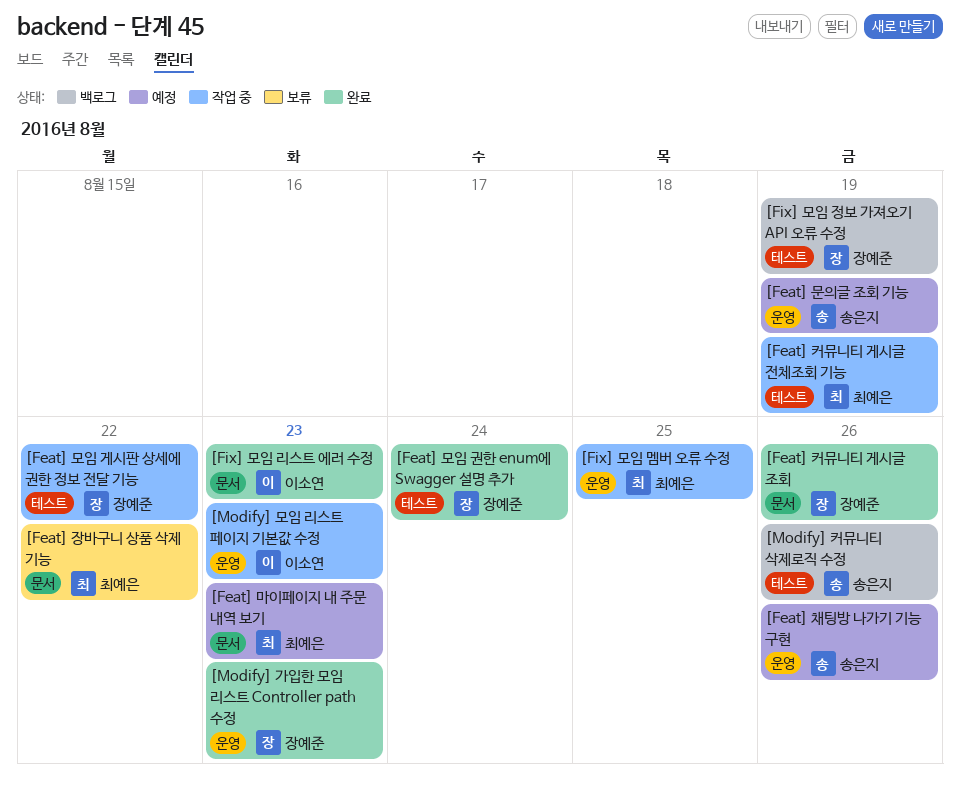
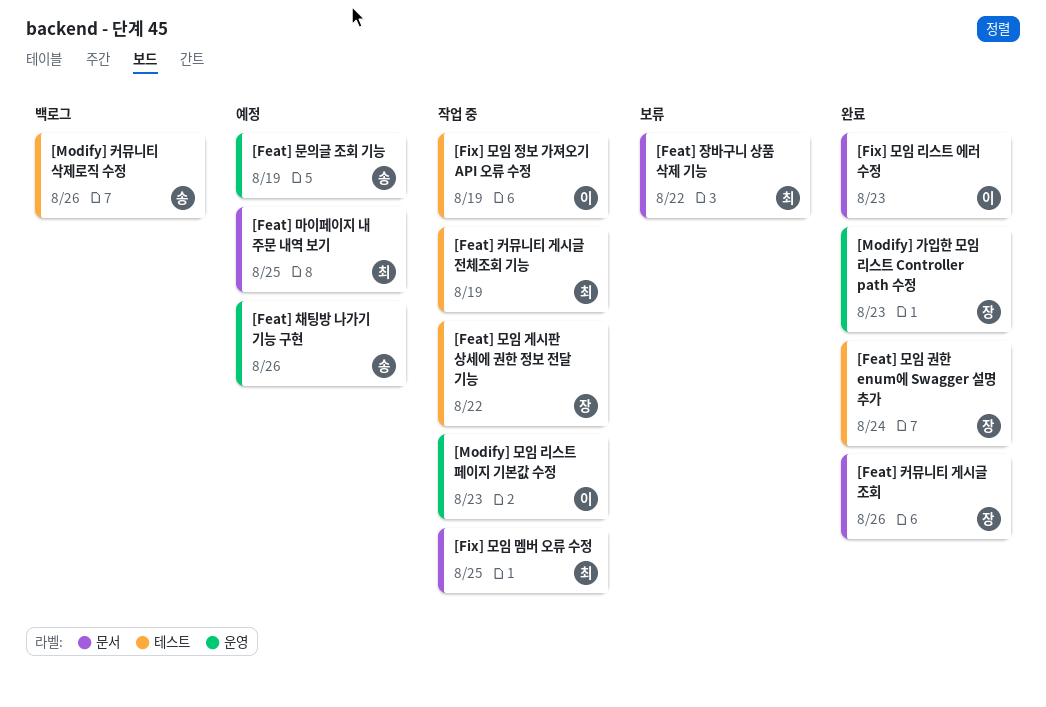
[Feat] 마이페이지 내 주문 내역 보기, due: Aug 23 -> Aug 25
[Fix] 모임 멤버 오류 수정, label: 운영 -> 문서
[Fix] 모임 정보 가져오기 API 오류 수정, status: 백로그 -> 작업 중
[Fix] 모임 정보 가져오기 API 오류 수정, owner: 장예준 -> 이소연

